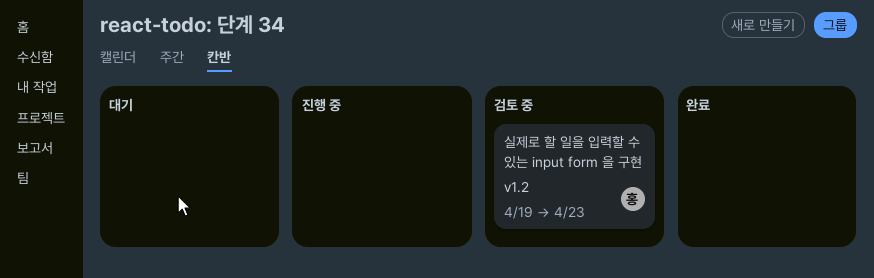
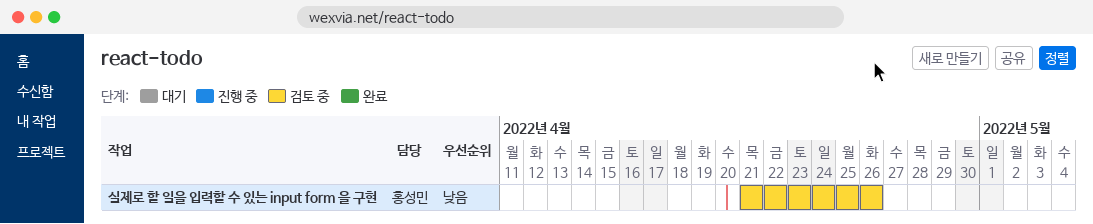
실제로 할 일을 입력할 수 있는 input form 을 구현, start: Apr 19 -> Apr 21
실제로 할 일을 입력할 수 있는 input form 을 구현, due: Apr 23 -> Apr 26

